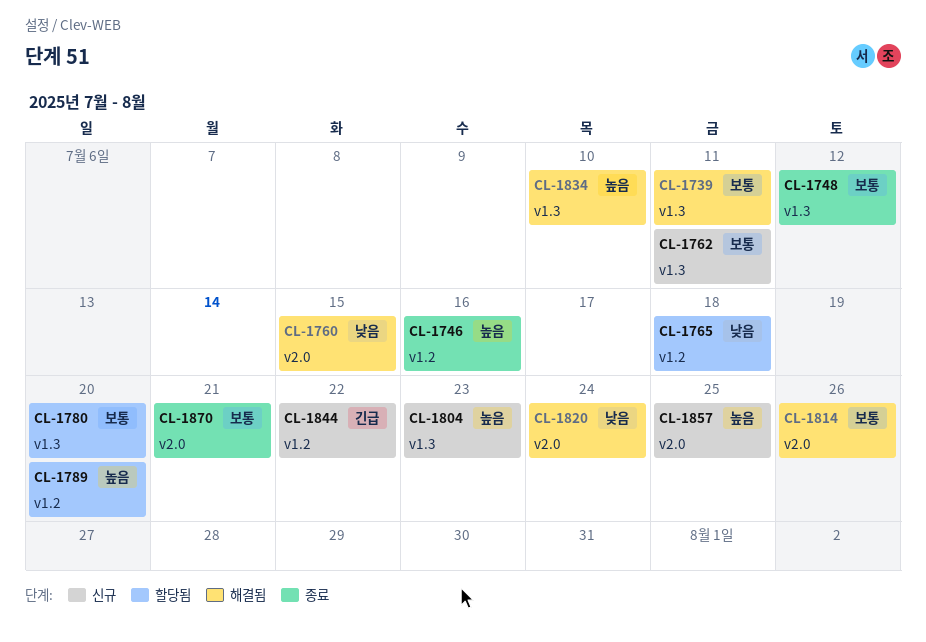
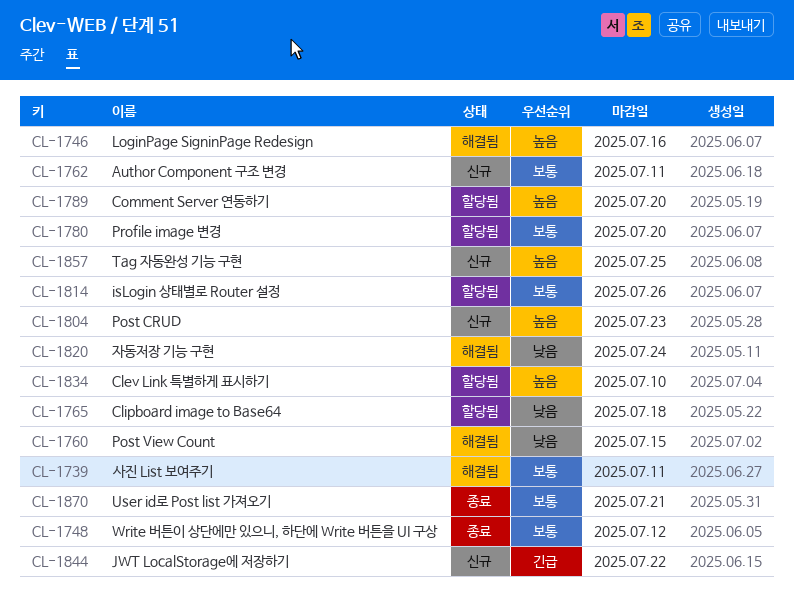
CL-1746, status: 종료 -> 해결됨
CL-1814, status: 해결됨 -> 할당됨
CL-1834, status: 해결됨 -> 할당됨

